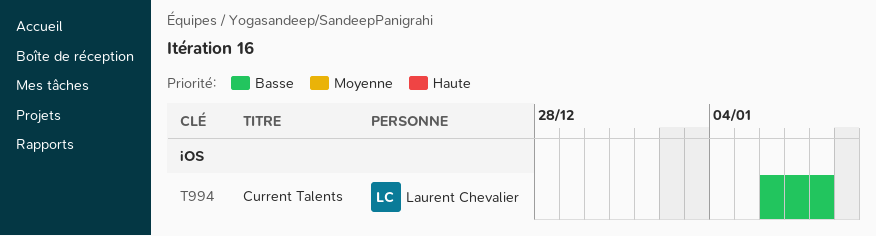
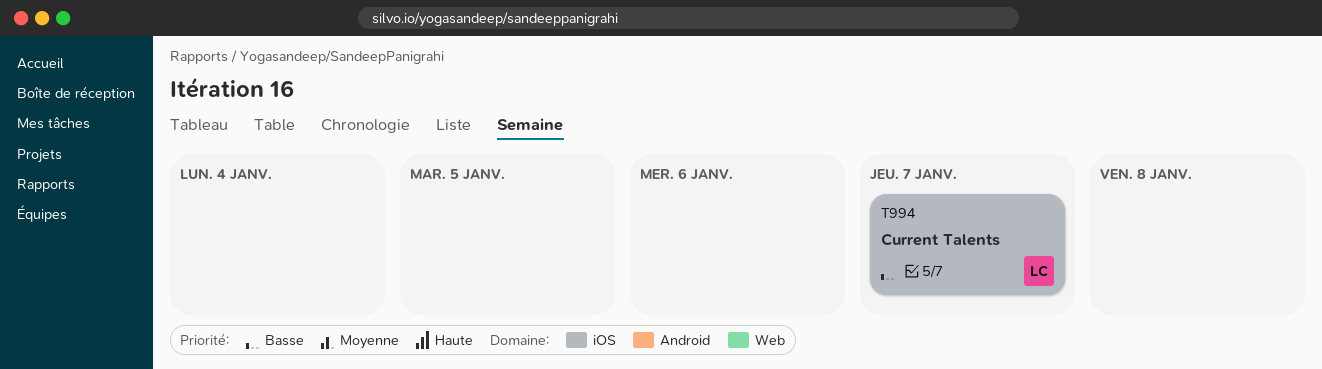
T994, due: Jan 8 -> Jan 7

